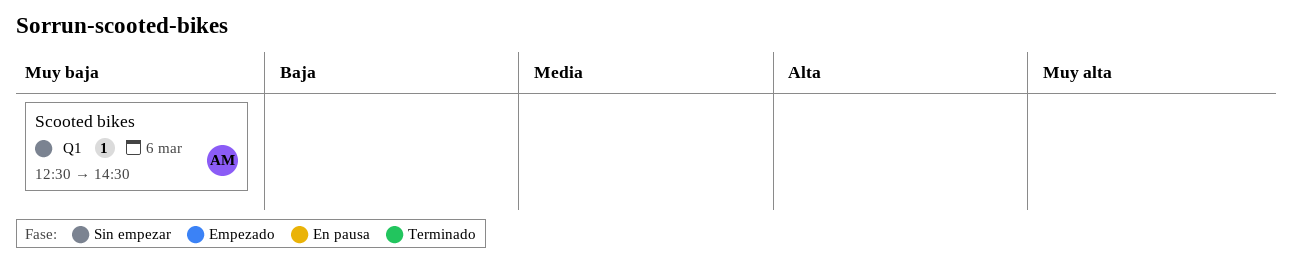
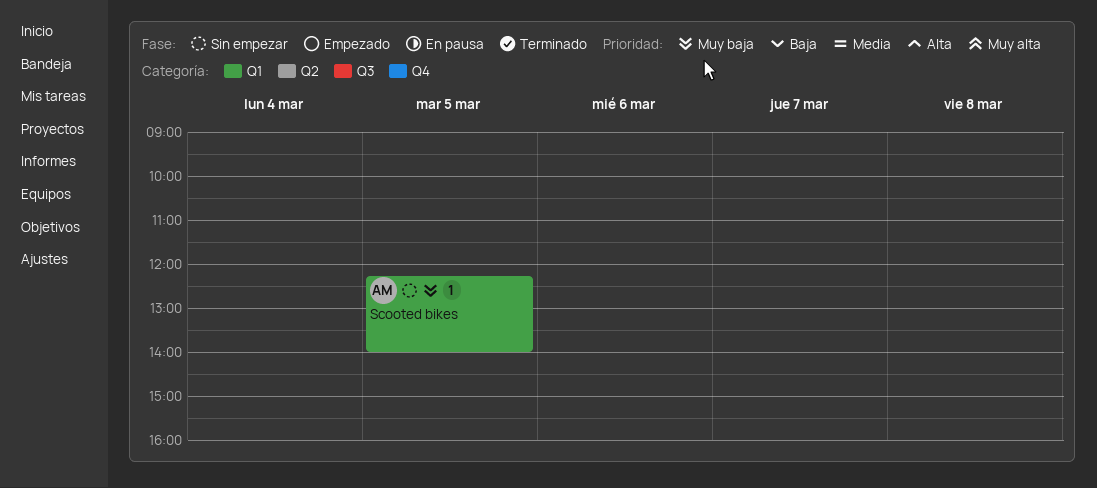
Scooted bikes, day: Mar 6 -> Mar 5
Scooted bikes, begins: 12:30 -> 12:15
Scooted bikes, ends: 14:30 -> 14:00

